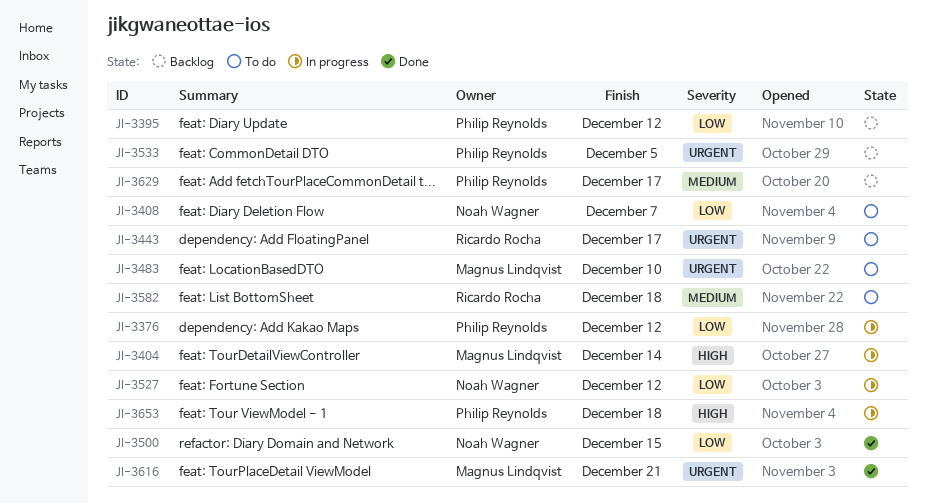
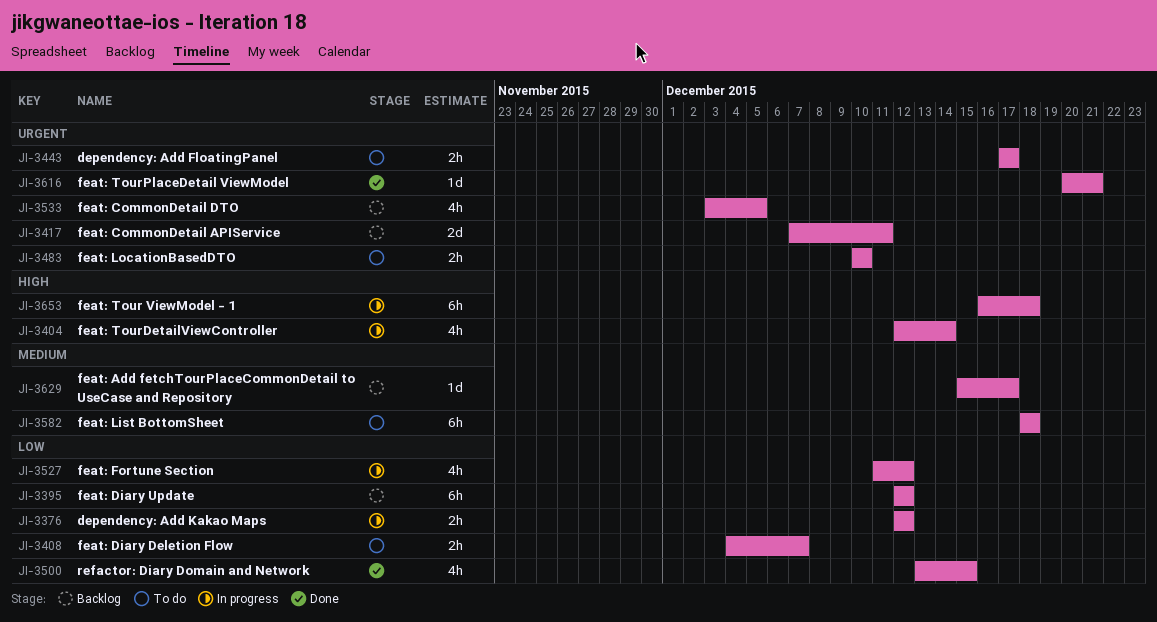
JI-3417: none -> present

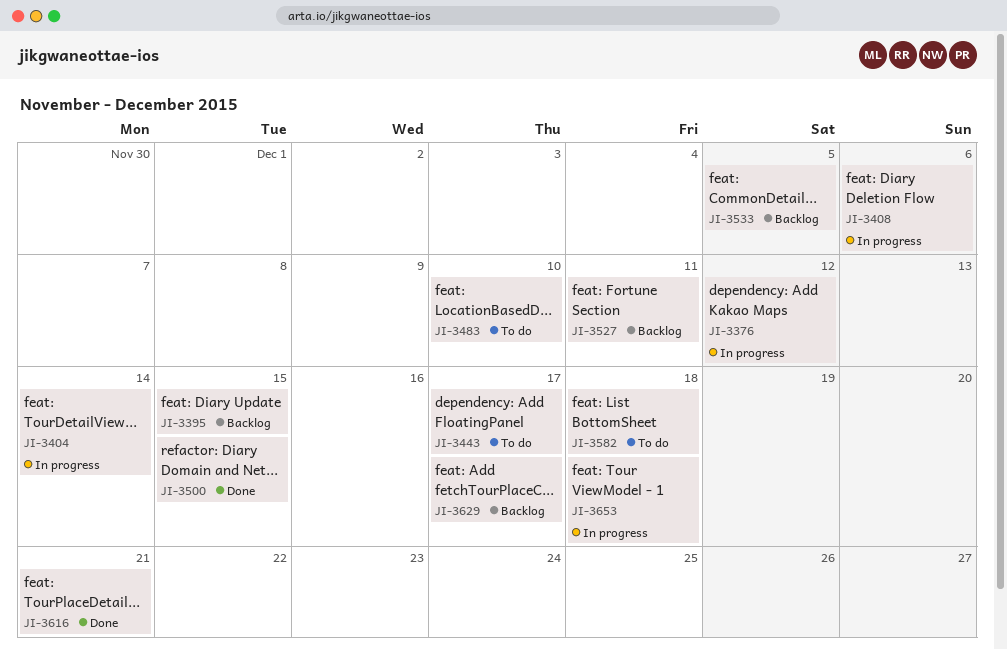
JI-3395, due: Dec 12 -> Dec 15
JI-3408, status: To do -> In progress
JI-3408, due: Dec 7 -> Dec 6
JI-3417: present -> none
JI-3527, status: In progress -> Backlog
JI-3527, due: Dec 12 -> Dec 11

